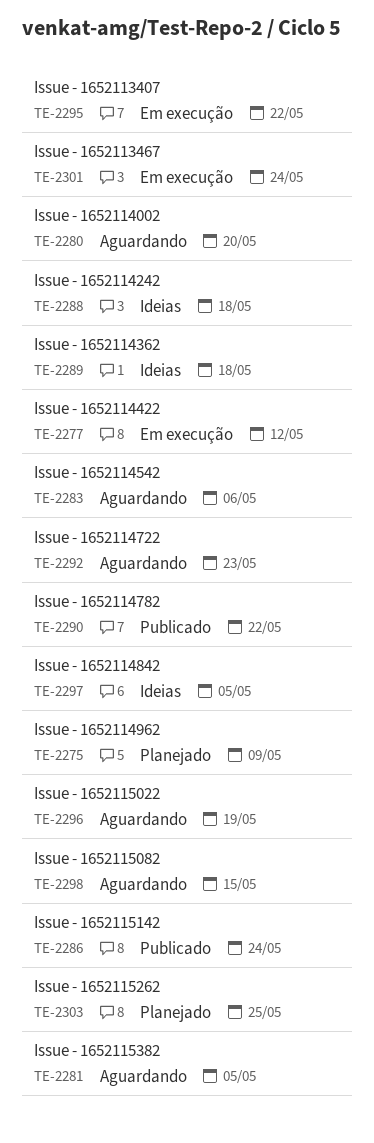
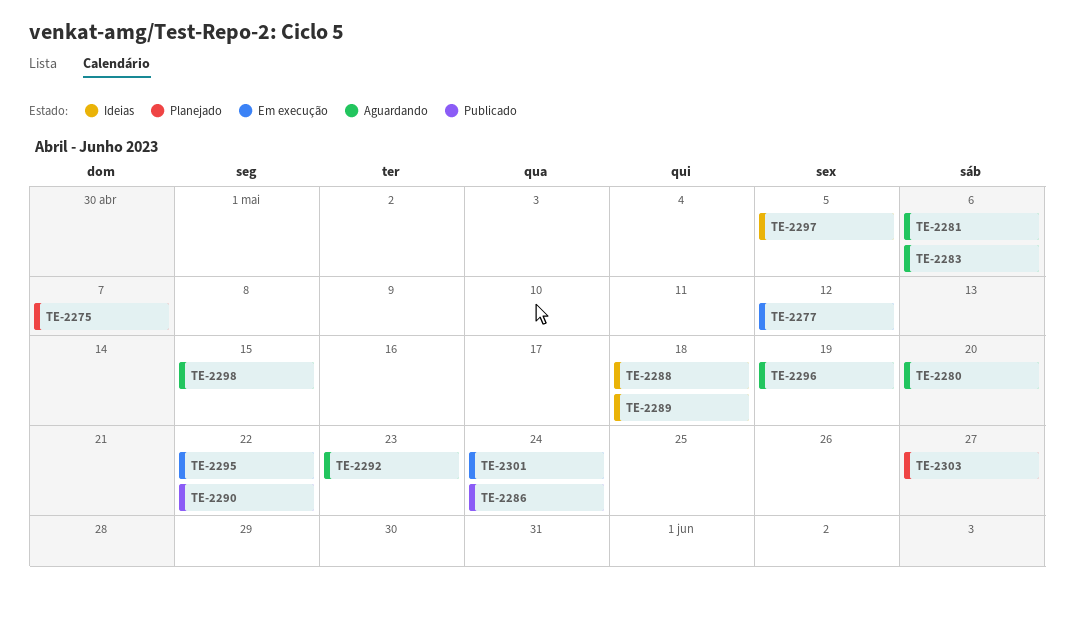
TE-2275, due: May 9 -> May 7
TE-2281, due: May 5 -> May 6
TE-2303, due: May 25 -> May 27

